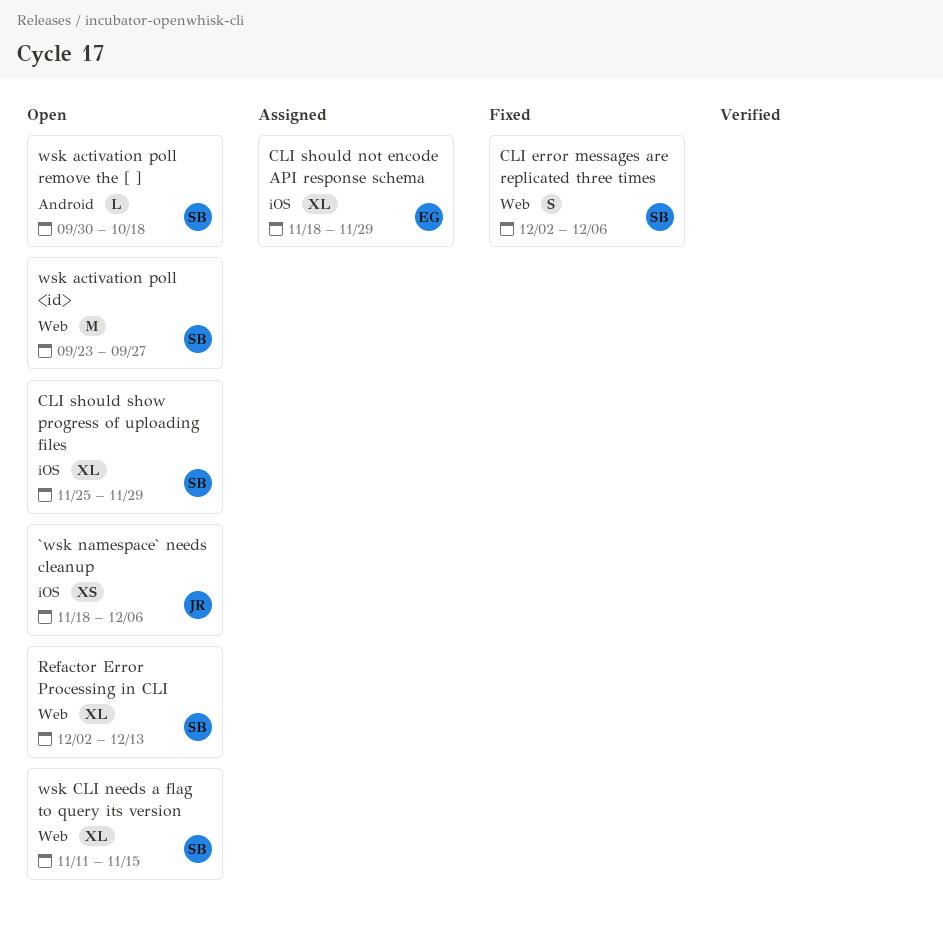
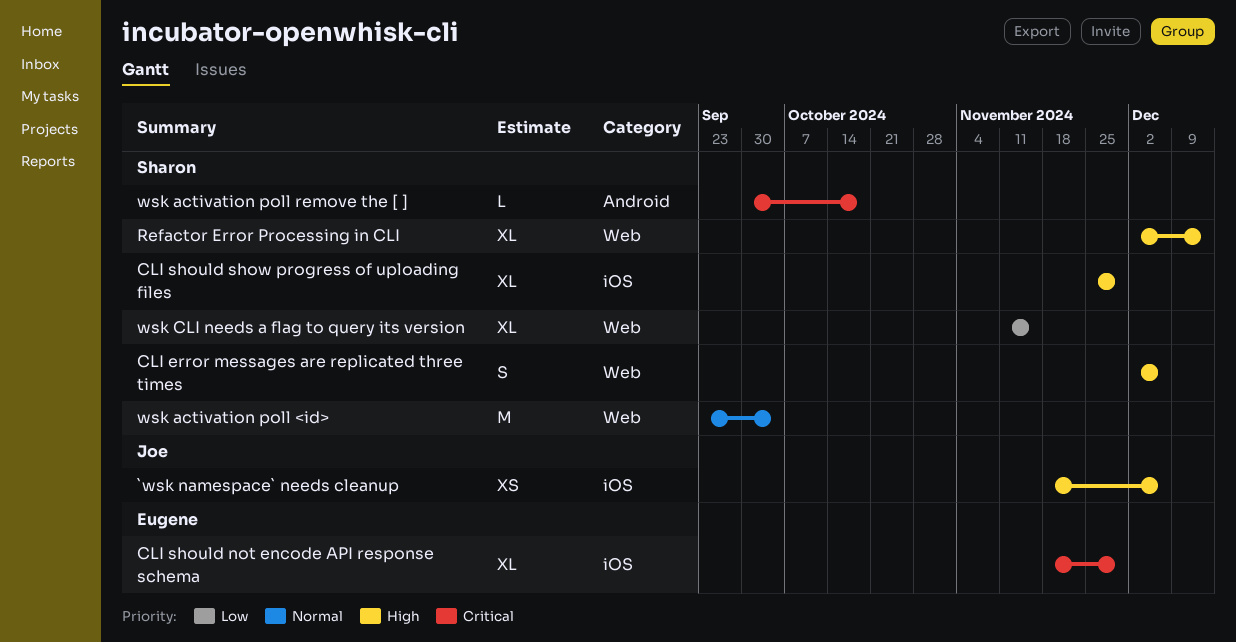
wsk activation poll <id>, due: Sep 27 -> Oct 4

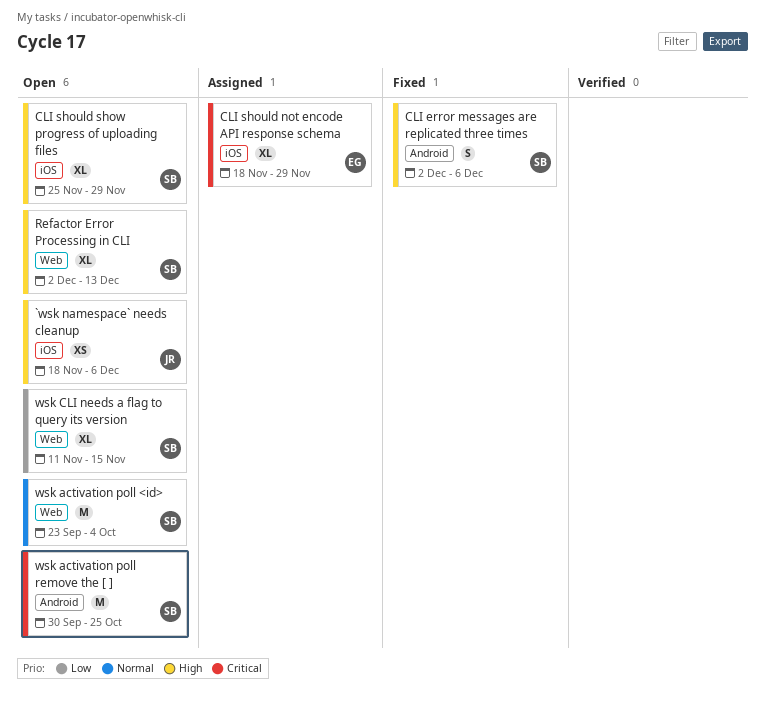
CLI error messages are replicated three times, label: Web -> Android
wsk activation poll remove the [ ], estimate: L -> M
wsk activation poll remove the [ ], due: Oct 18 -> Oct 25

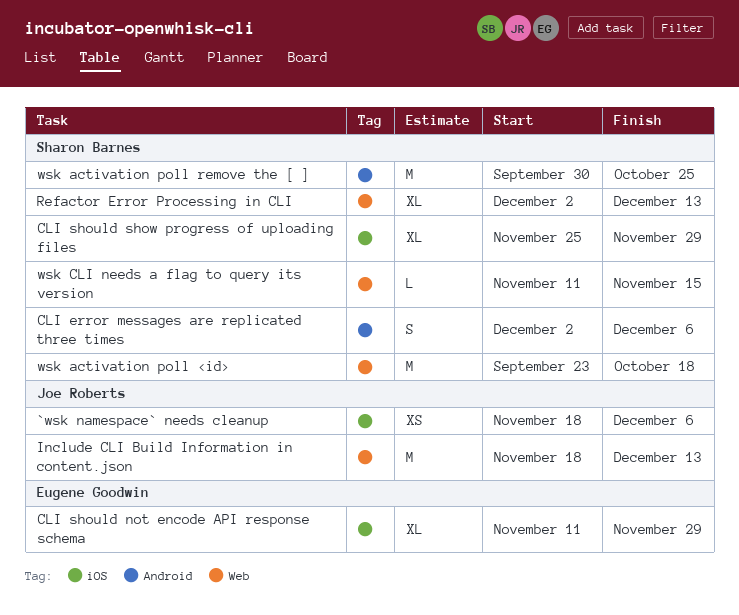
CLI should not encode API response schema, start: Nov 18 -> Nov 11
Include CLI Build Information in content.json: none -> present
wsk activation poll <id>, due: Oct 4 -> Oct 18
wsk CLI needs a flag to query its version, estimate: XL -> L

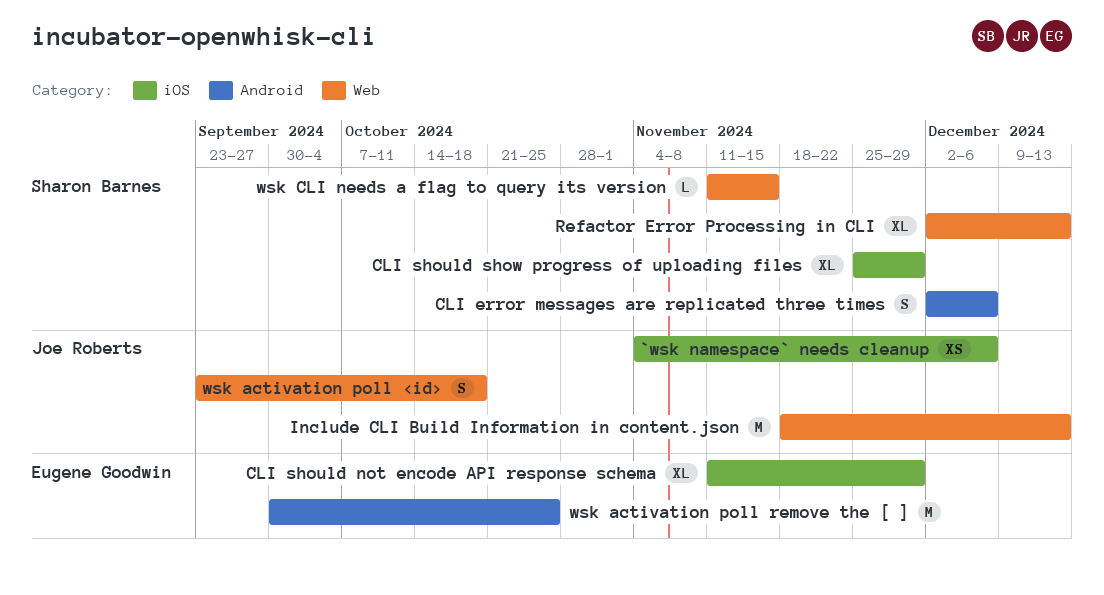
`wsk namespace` needs cleanup, start: Nov 18 -> Nov 4
wsk activation poll <id>, owner: Sharon Barnes -> Joe Roberts
wsk activation poll <id>, estimate: M -> S
wsk activation poll remove the [ ], owner: Sharon Barnes -> Eugene Goodwin

